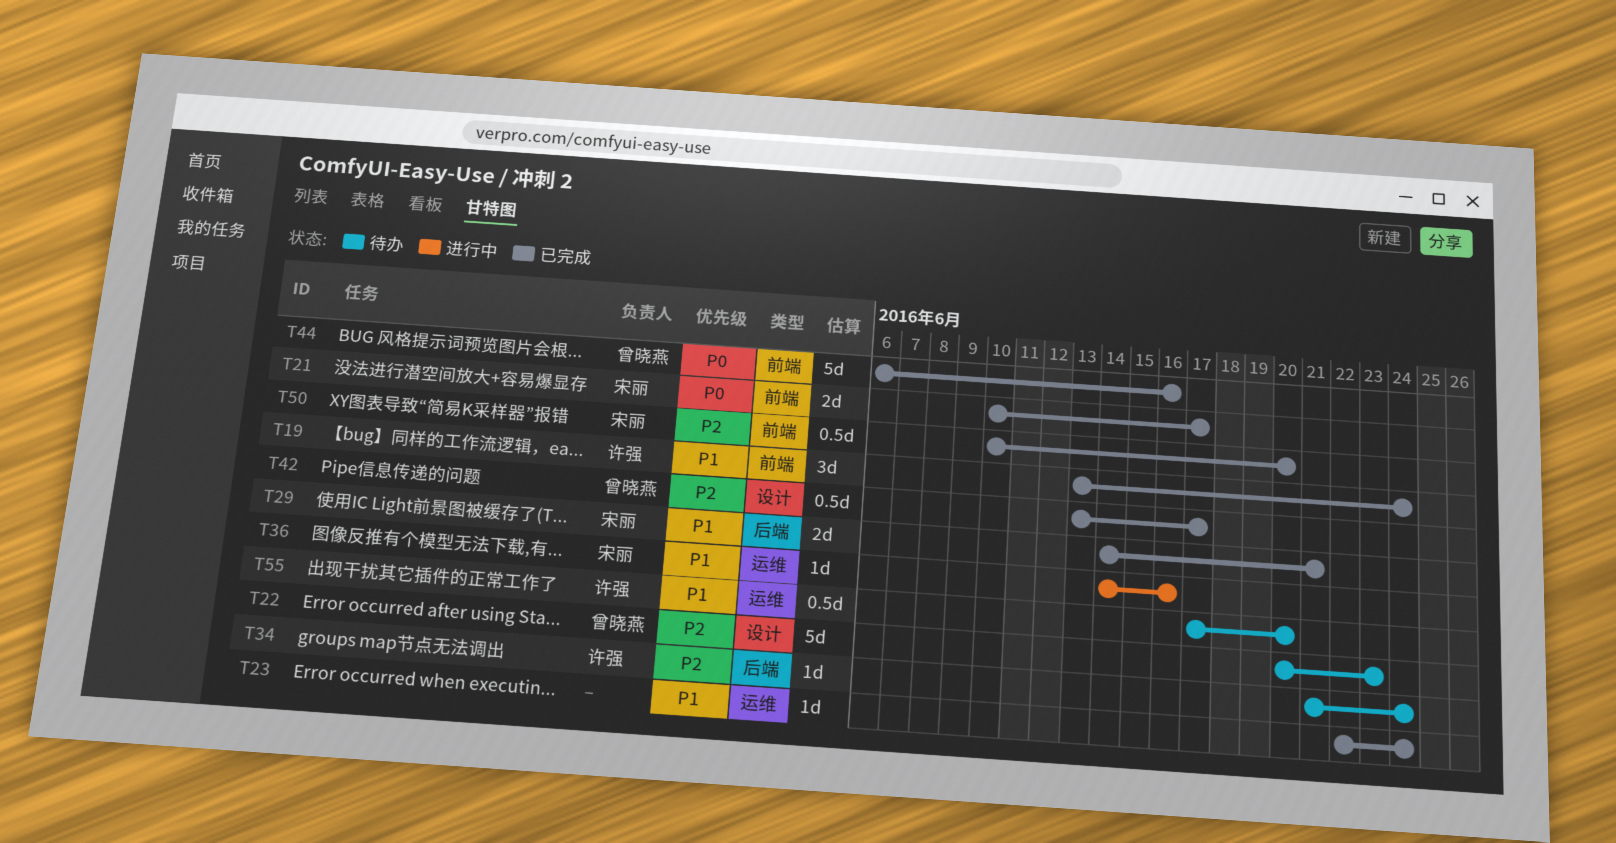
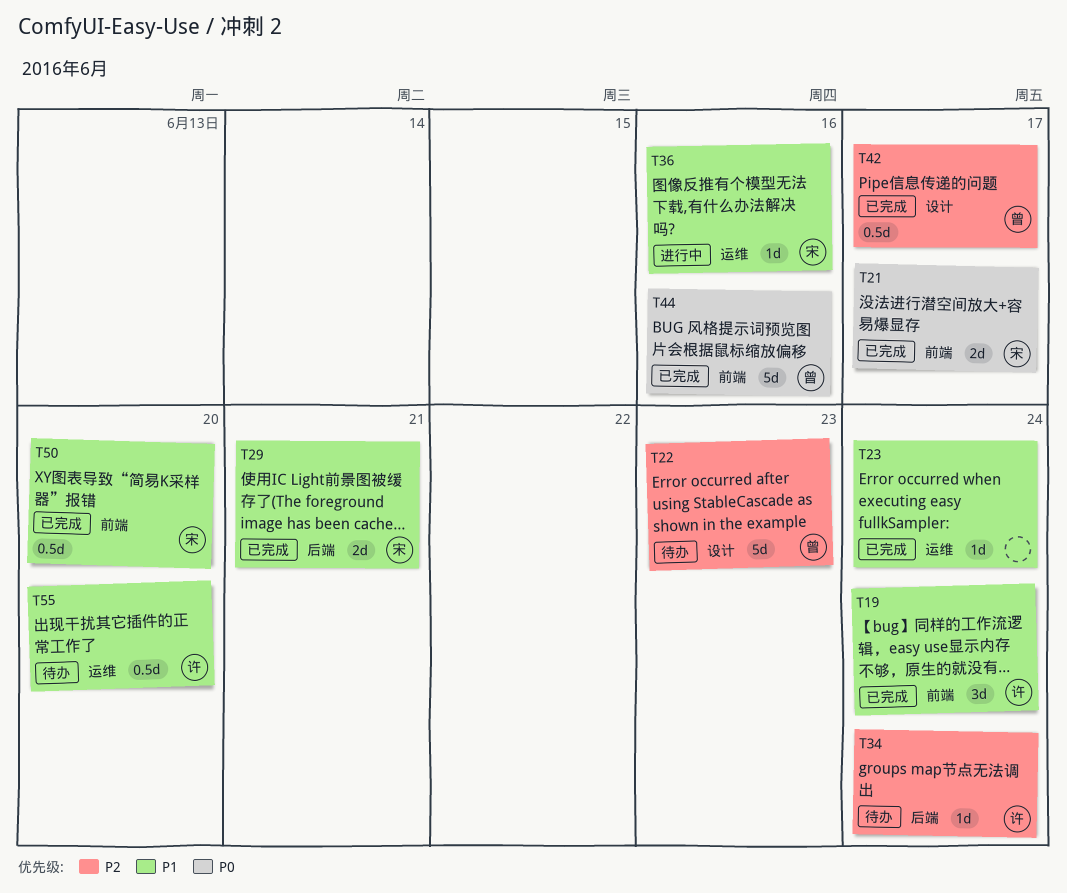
T50, priority: P2 -> P1

